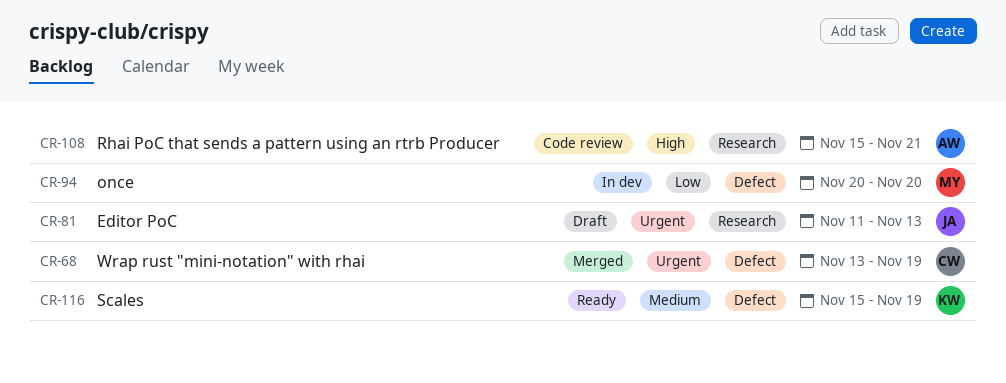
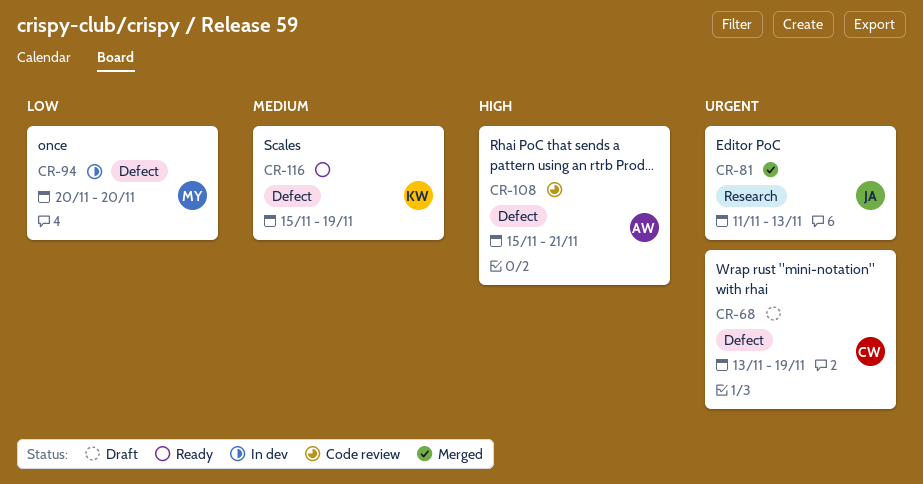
CR-68, status: Merged -> Draft
CR-81, status: Draft -> Merged
CR-108, label: Research -> Defect

